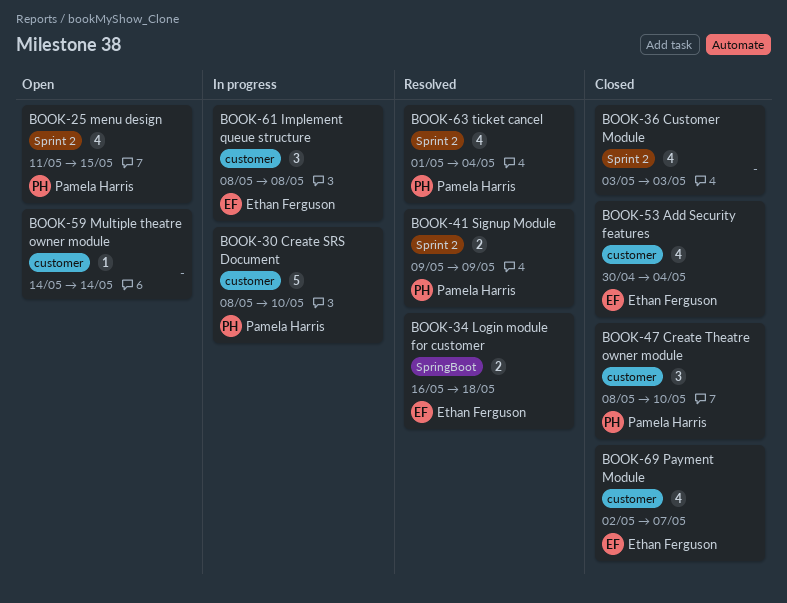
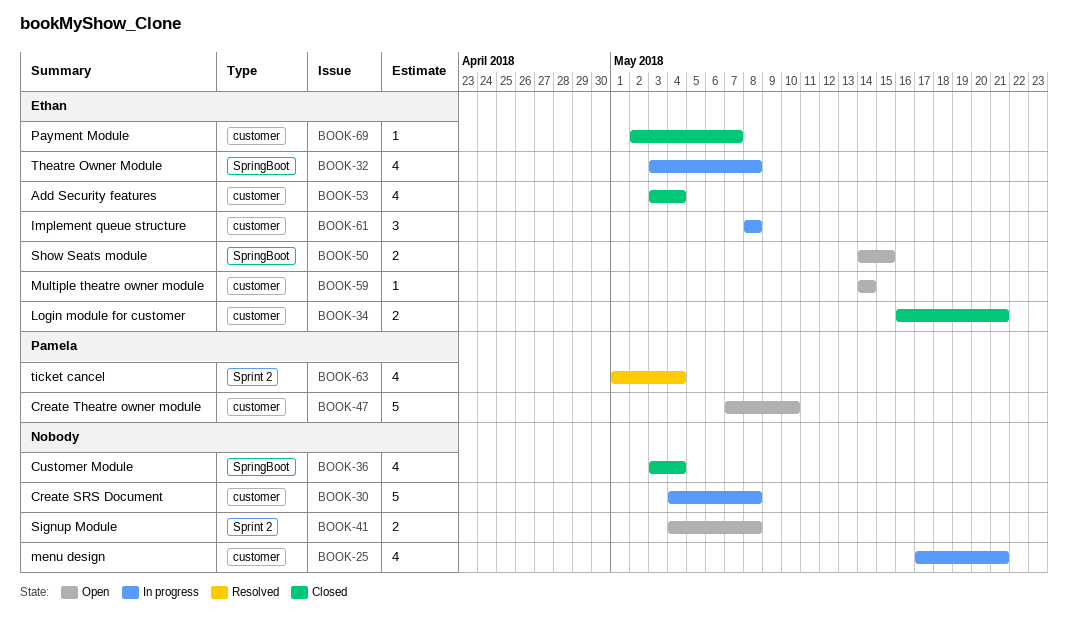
BOOK-25, status: Open -> In progress
BOOK-25, owner: Pamela Harris -> none
BOOK-25, label: Sprint 2 -> customer
BOOK-25, start: May 11 -> May 17
BOOK-25, due: May 15 -> May 21
BOOK-30, owner: Pamela Harris -> none
BOOK-30, start: May 8 -> May 4
BOOK-30, due: May 10 -> May 8
BOOK-32: none -> present
BOOK-34, status: Resolved -> Closed
BOOK-34, label: SpringBoot -> customer
BOOK-34, due: May 18 -> May 21
BOOK-36, label: Sprint 2 -> SpringBoot
BOOK-36, due: May 3 -> May 4
BOOK-41, status: Resolved -> Open
BOOK-41, owner: Pamela Harris -> none
BOOK-41, start: May 9 -> May 4
BOOK-41, due: May 9 -> May 8
BOOK-47, status: Closed -> Open
BOOK-47, estimate: 3 -> 5
BOOK-47, start: May 8 -> May 7
BOOK-50: none -> present
BOOK-53, start: Apr 30 -> May 3
BOOK-59, owner: none -> Ethan Ferguson
BOOK-69, estimate: 4 -> 1

